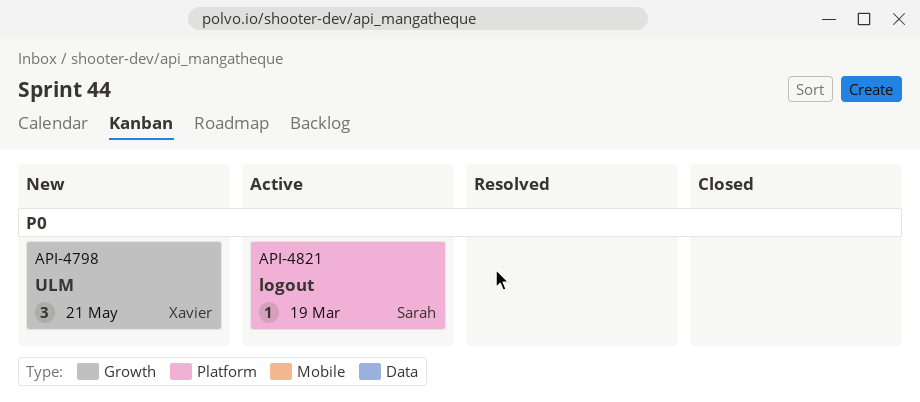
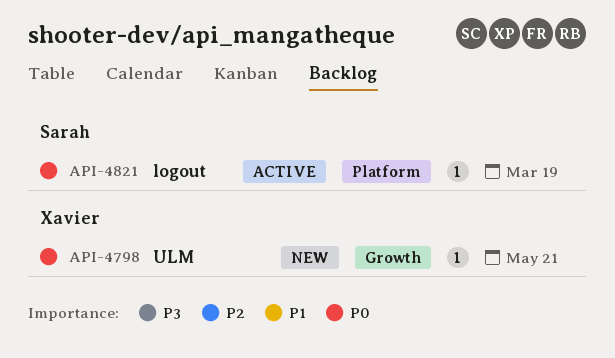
API-4798, estimate: 3 -> 1

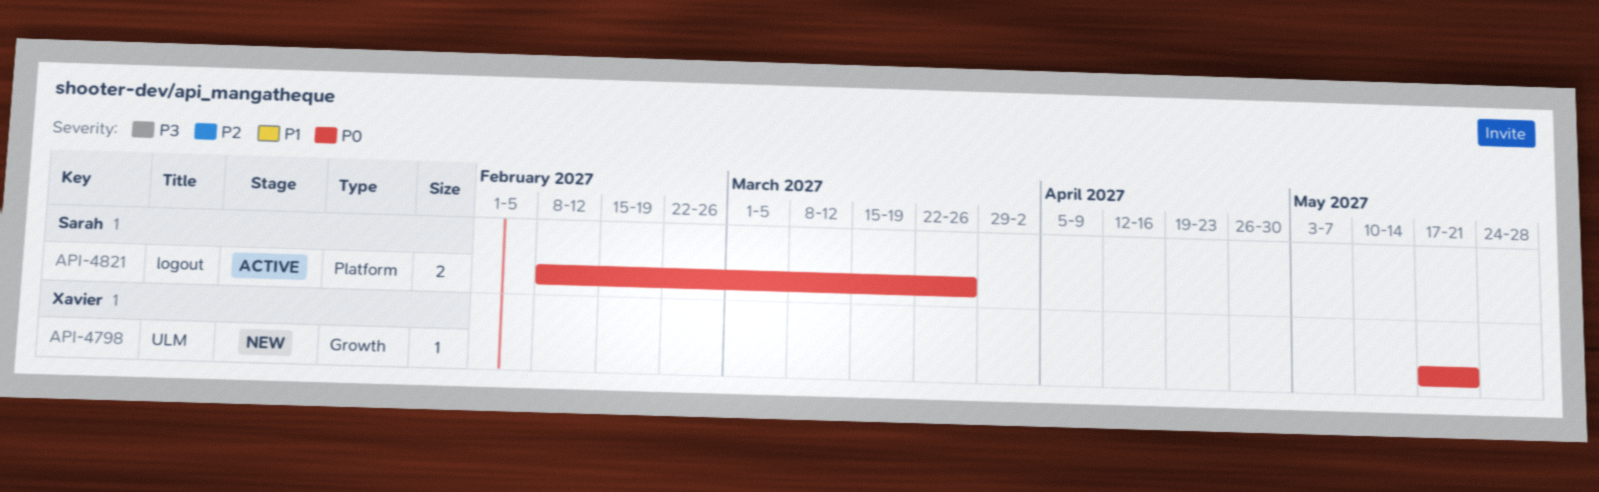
API-4821, estimate: 1 -> 2
API-4821, due: Mar 19 -> Mar 26

